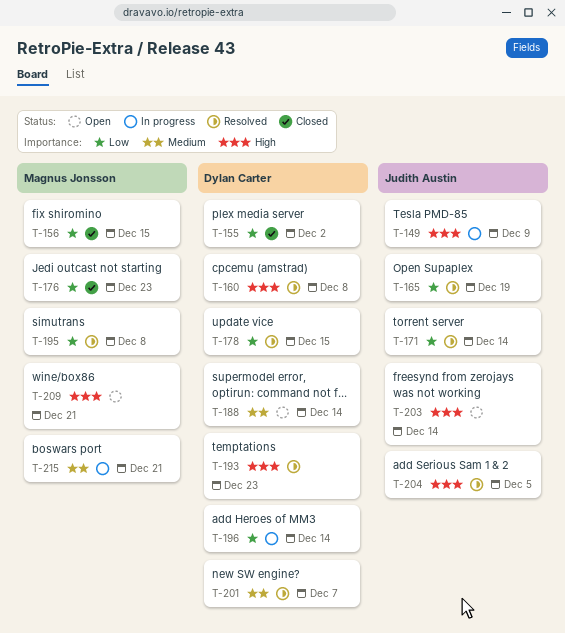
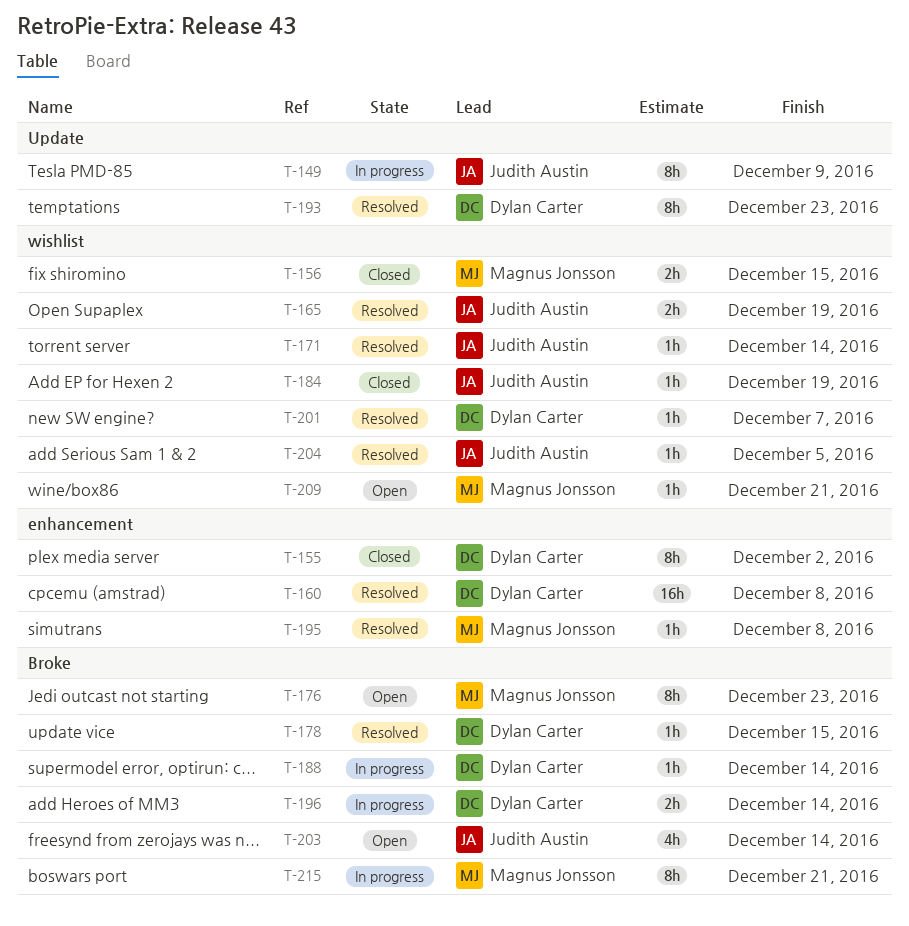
T-176, status: Closed -> Open
T-184: none -> present
T-188, status: Open -> In progress

